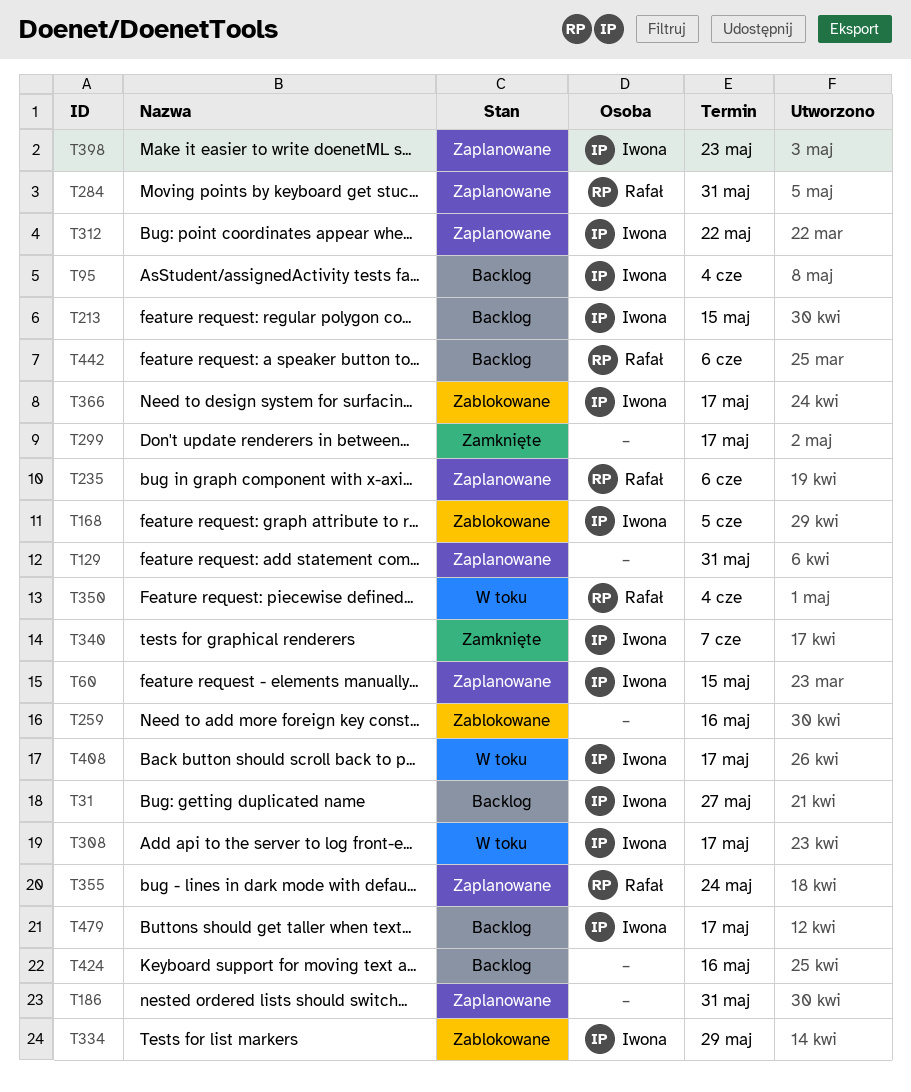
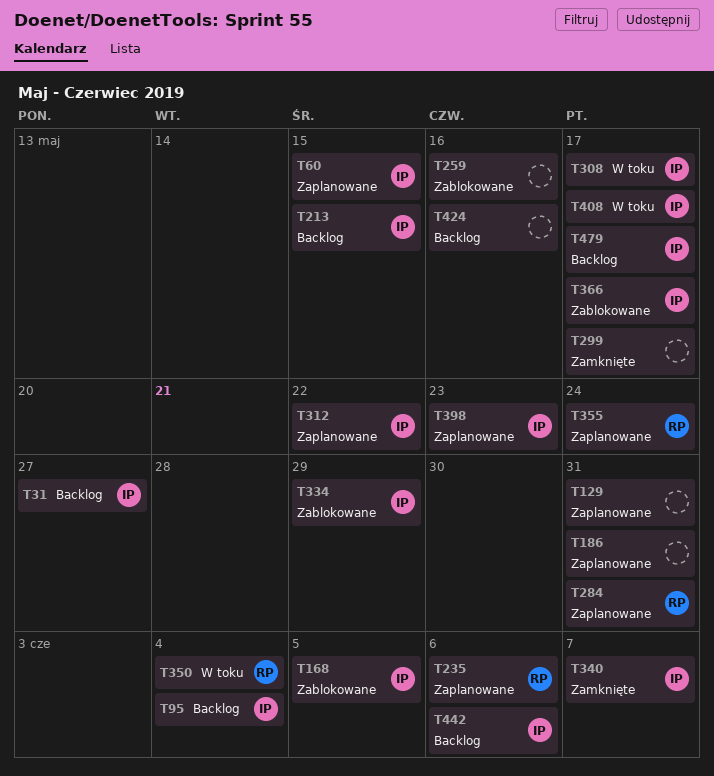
T442, owner: Rafał -> Iwona

